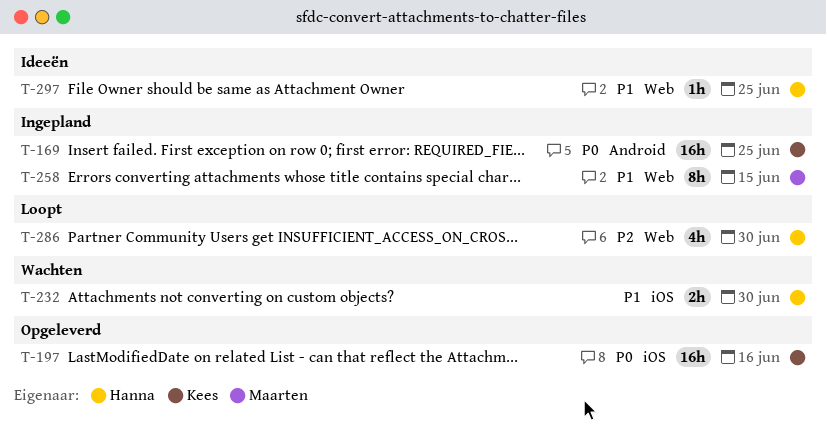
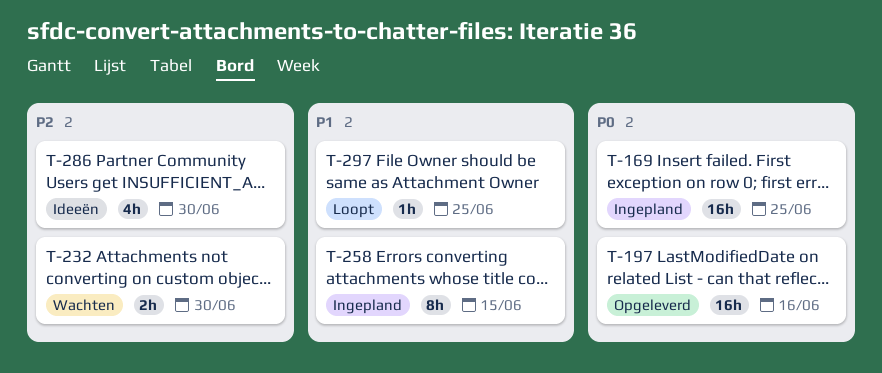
T-232, priority: P1 -> P2
T-286, status: Loopt -> Ideeën
T-297, status: Ideeën -> Loopt

